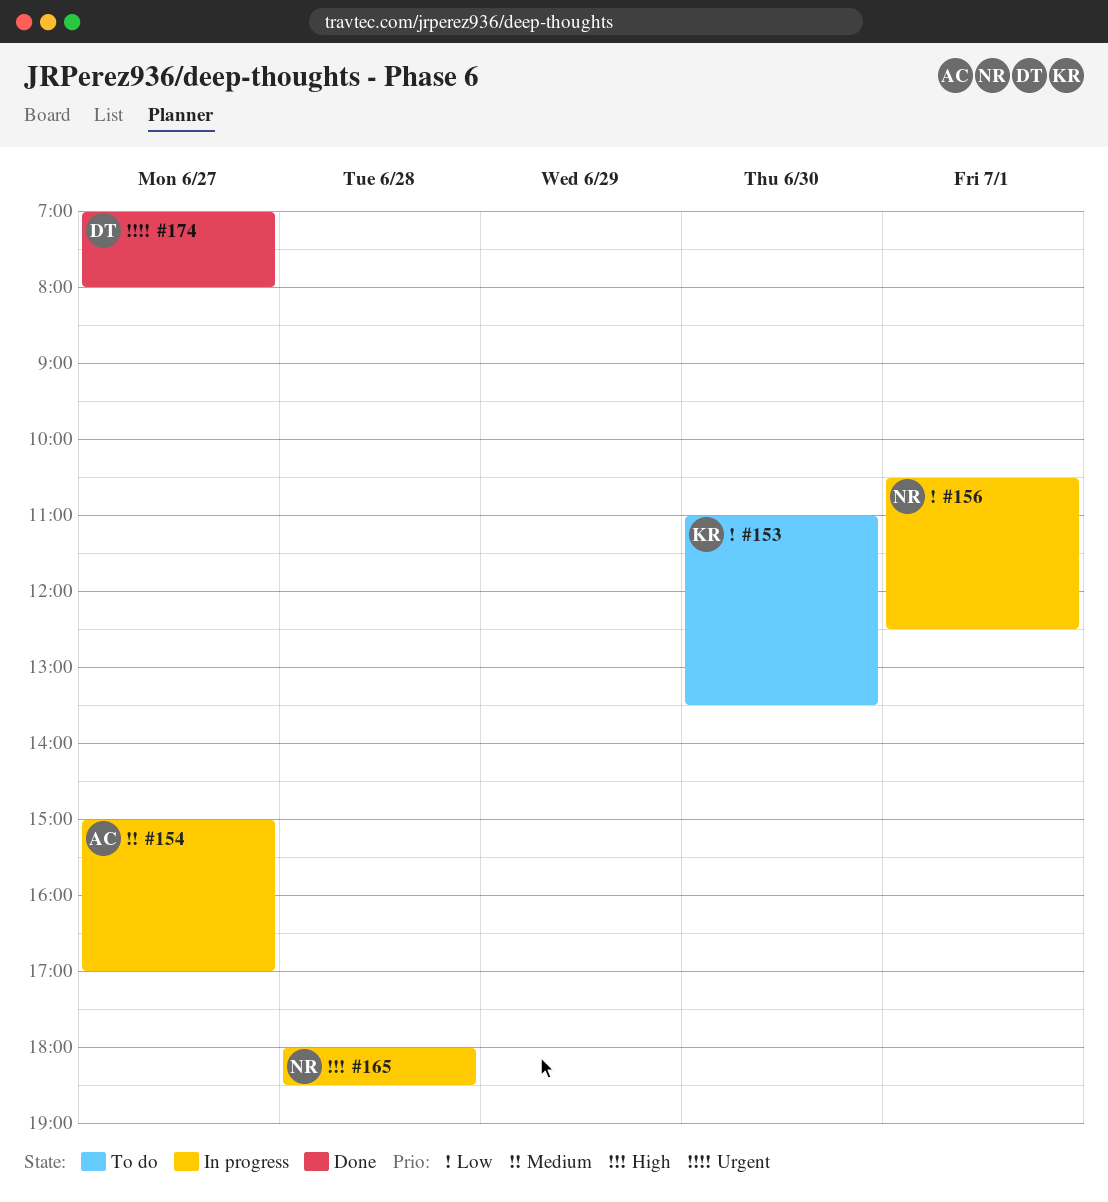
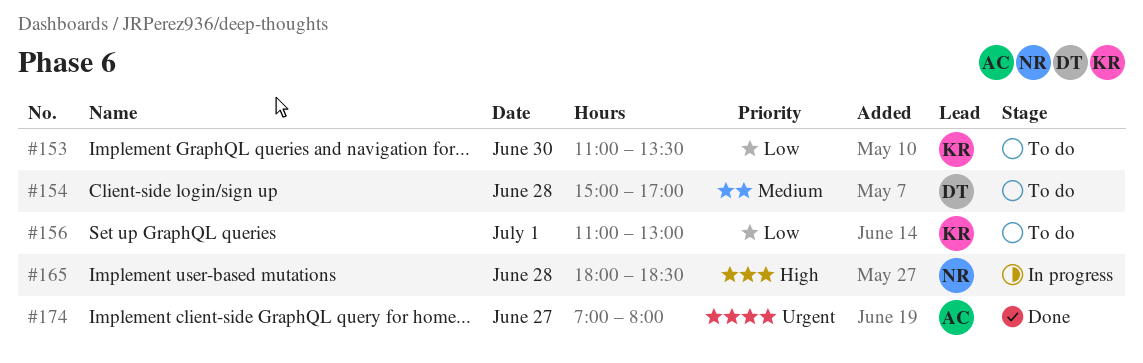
#154, status: In progress -> To do
#154, owner: AC -> DT
#154, day: Jun 27 -> Jun 28
#156, status: In progress -> To do
#156, owner: NR -> KR
#156, begins: 10:30 -> 11:00
#156, ends: 12:30 -> 13:00
#174, owner: DT -> AC

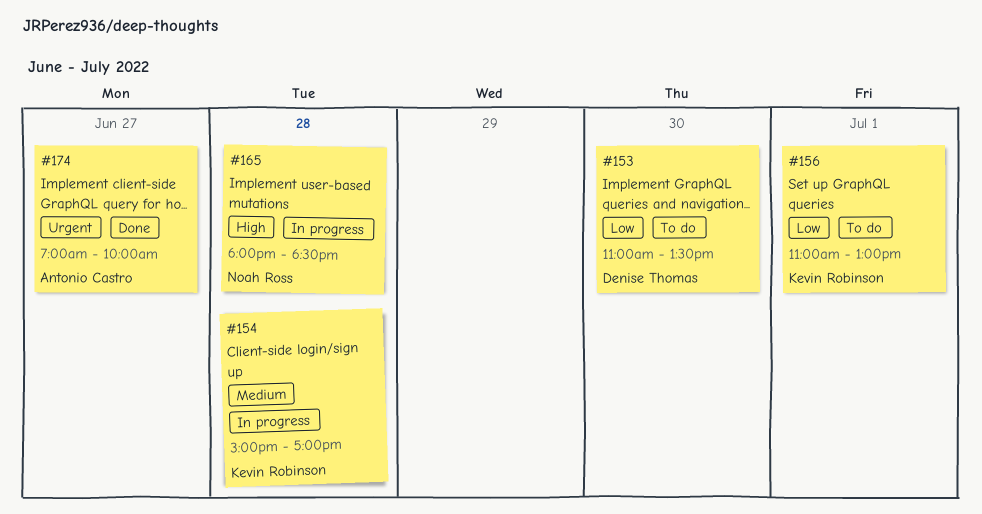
#153, owner: Kevin Robinson -> Denise Thomas
#154, status: To do -> In progress
#154, owner: Denise Thomas -> Kevin Robinson
#174, ends: 08:00 -> 10:00

